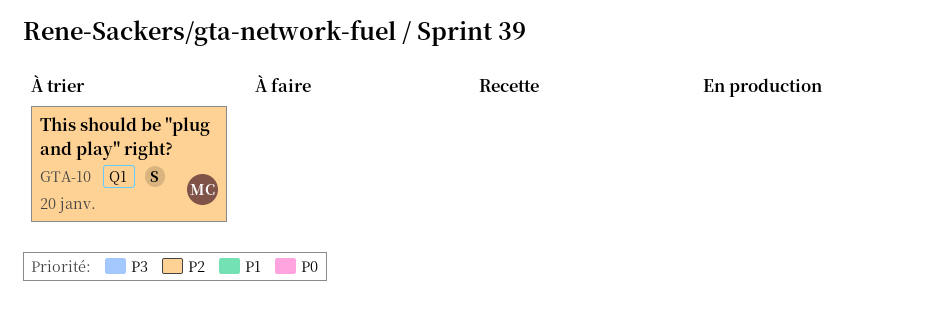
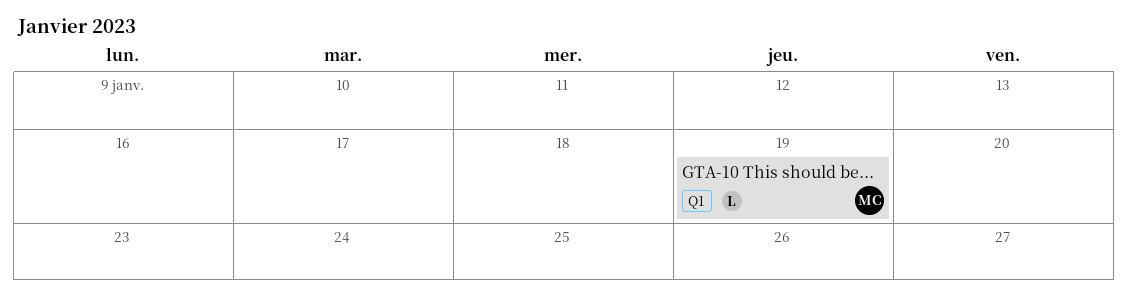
GTA-10, estimate: S -> L
GTA-10, due: Jan 20 -> Jan 19

